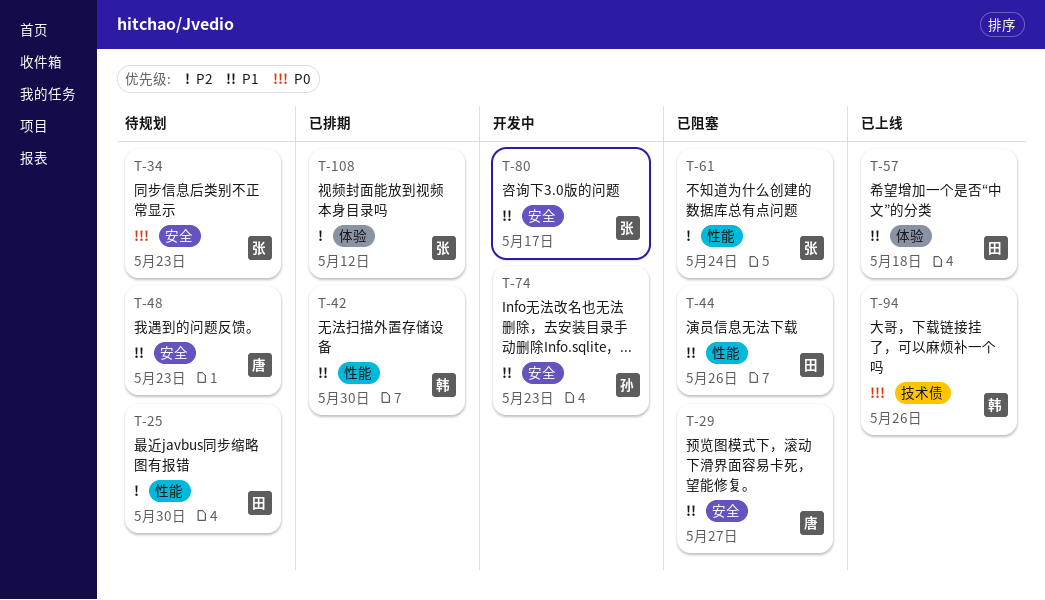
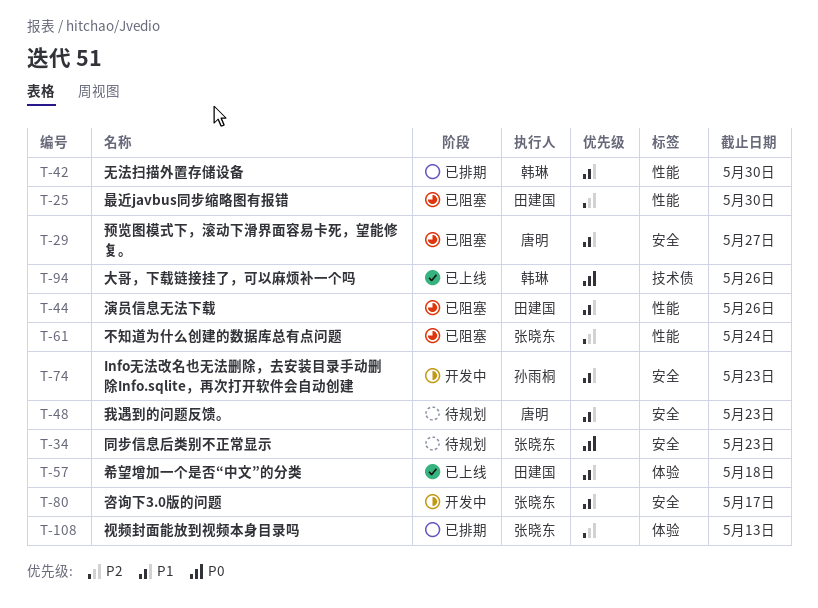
T-25, status: 待规划 -> 已阻塞
T-108, due: May 12 -> May 13

